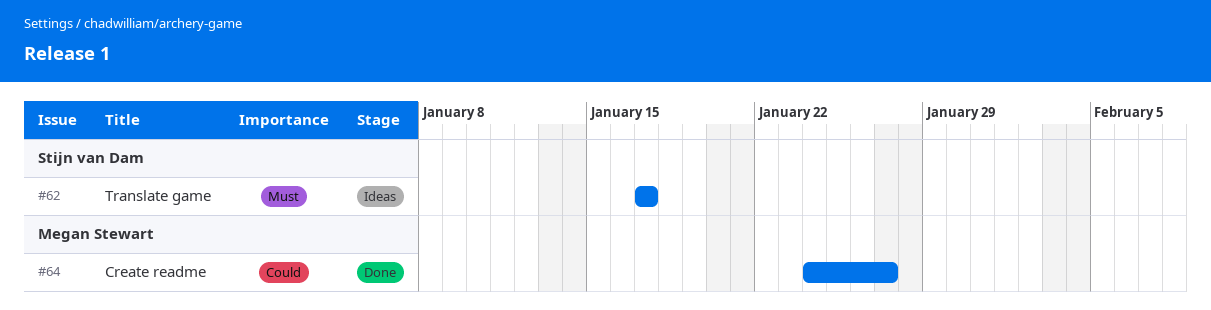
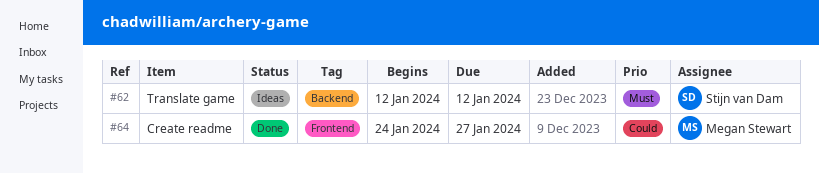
#62, start: Jan 17 -> Jan 12
#62, due: Jan 17 -> Jan 12

